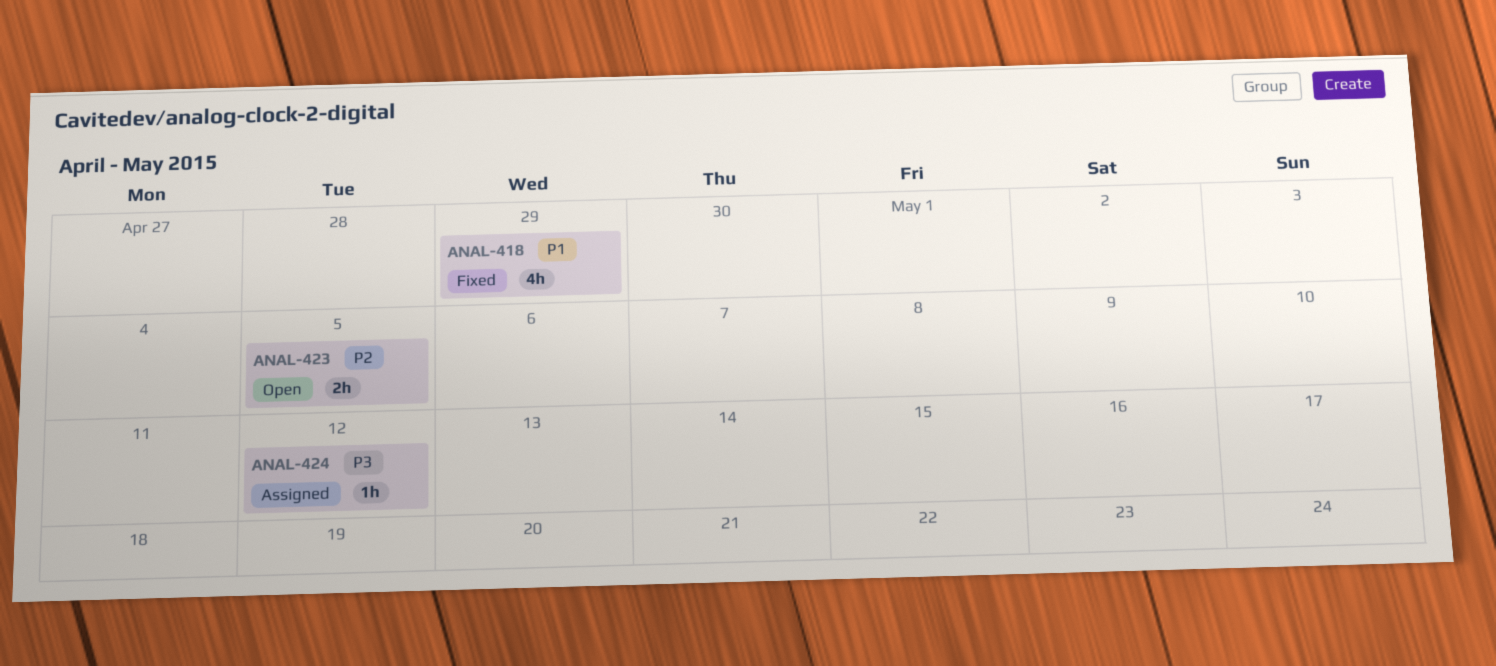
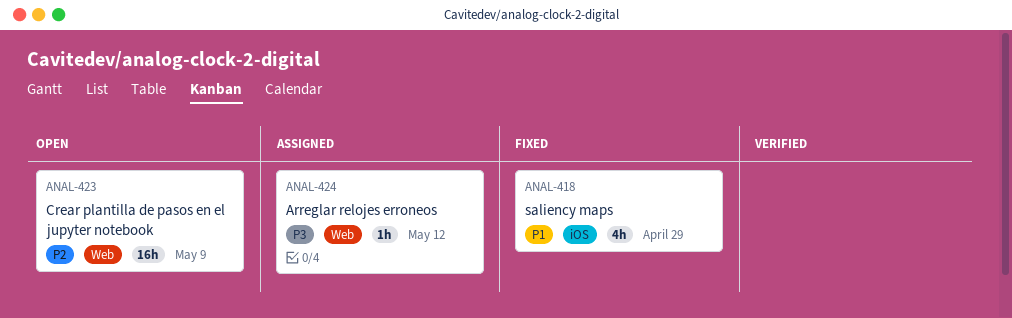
ANAL-423, estimate: 2h -> 16h
ANAL-423, due: May 5 -> May 9

